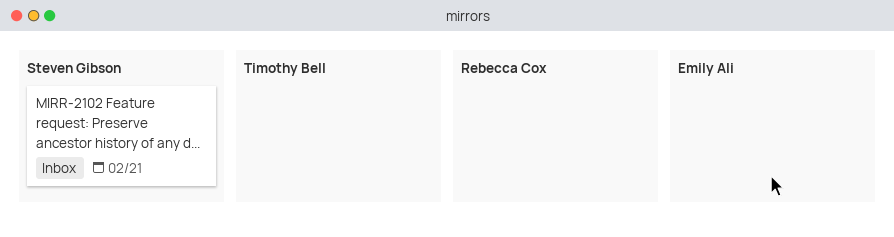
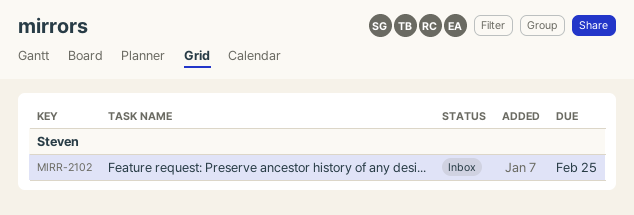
MIRR-2102, due: Feb 21 -> Feb 25

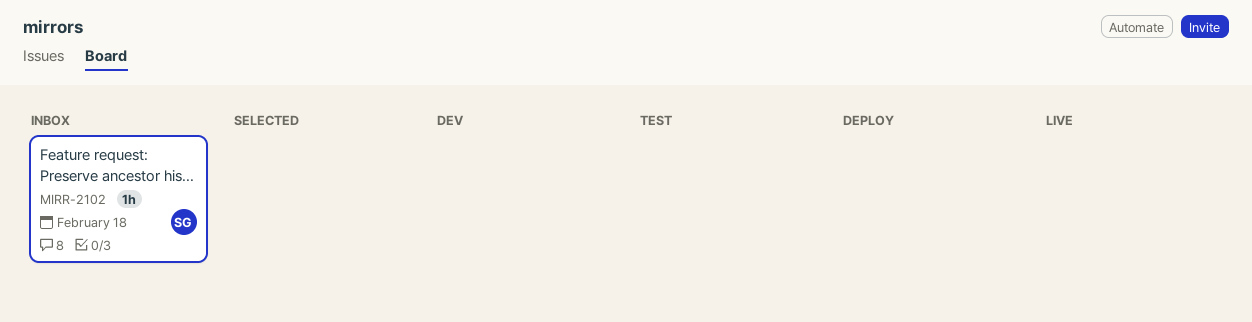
MIRR-2102, due: Feb 25 -> Feb 18

